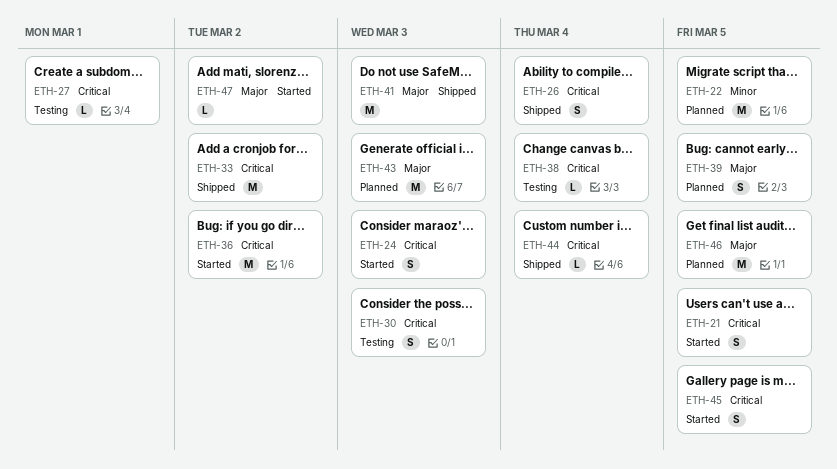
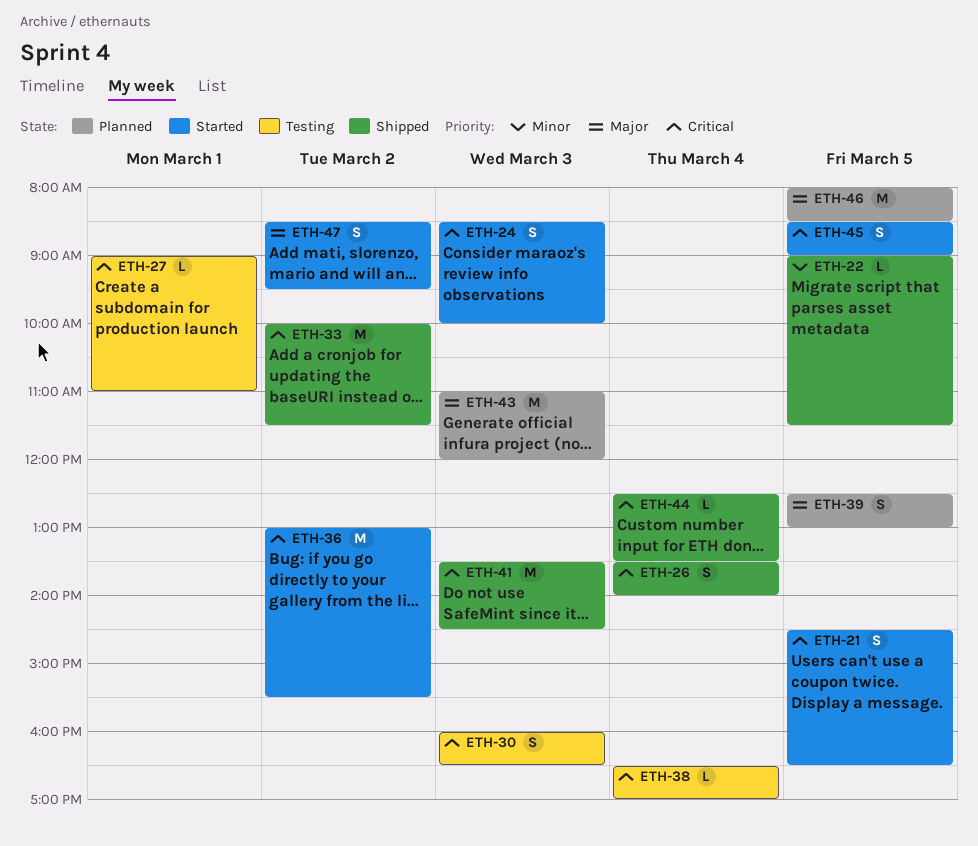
ETH-22, status: Planned -> Shipped
ETH-22, estimate: M -> L
ETH-41, priority: Major -> Critical
ETH-47, estimate: L -> S

